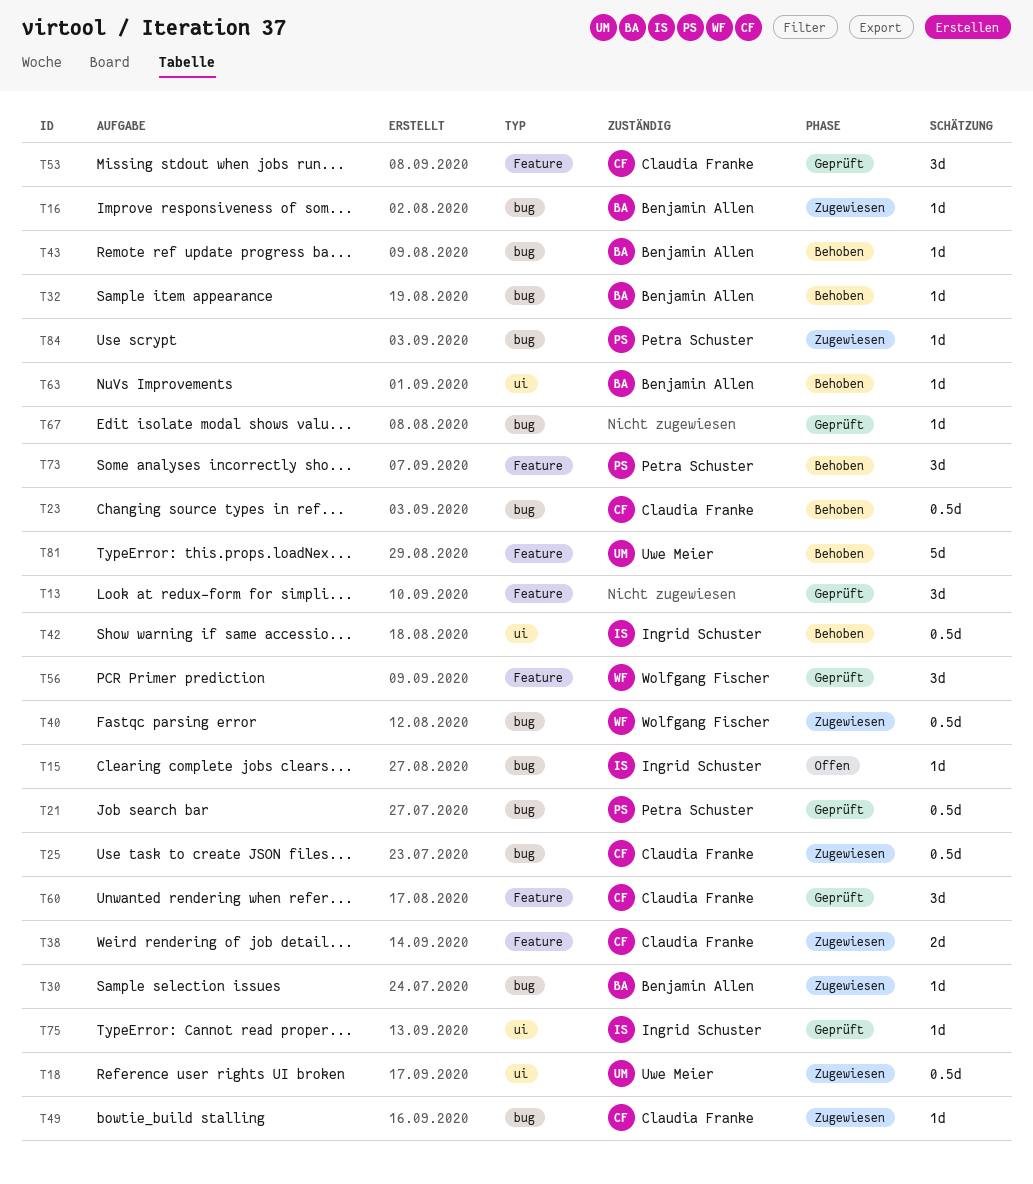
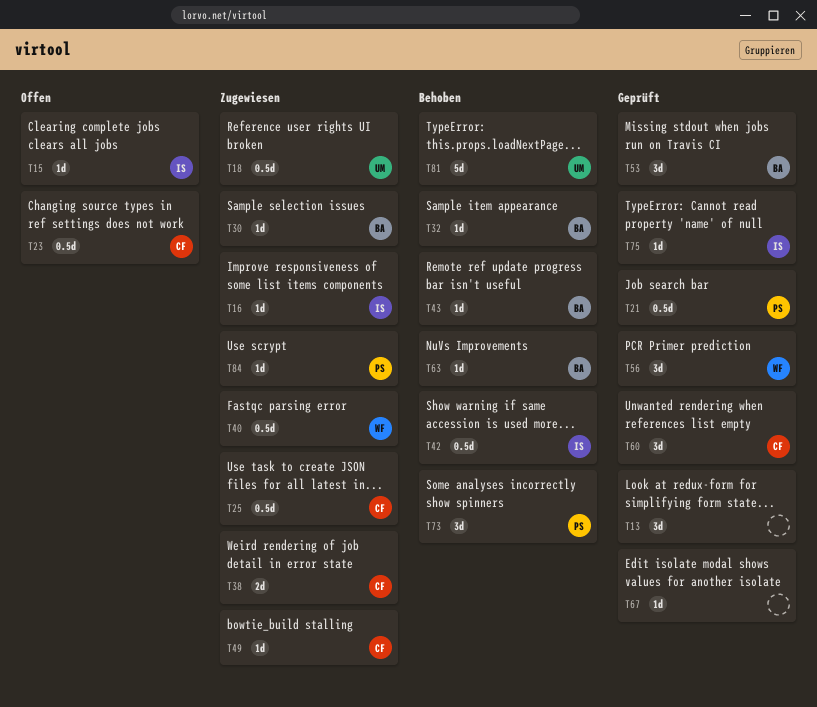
T16, owner: Benjamin Allen -> Ingrid Schuster
T23, status: Behoben -> Offen
T53, owner: Claudia Franke -> Benjamin Allen

